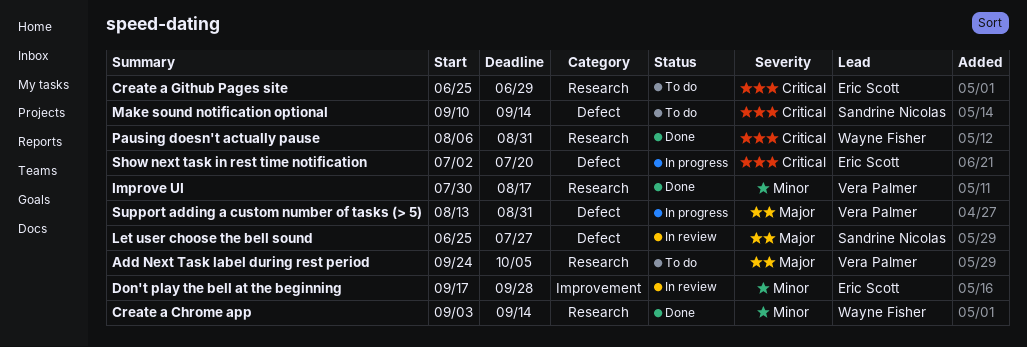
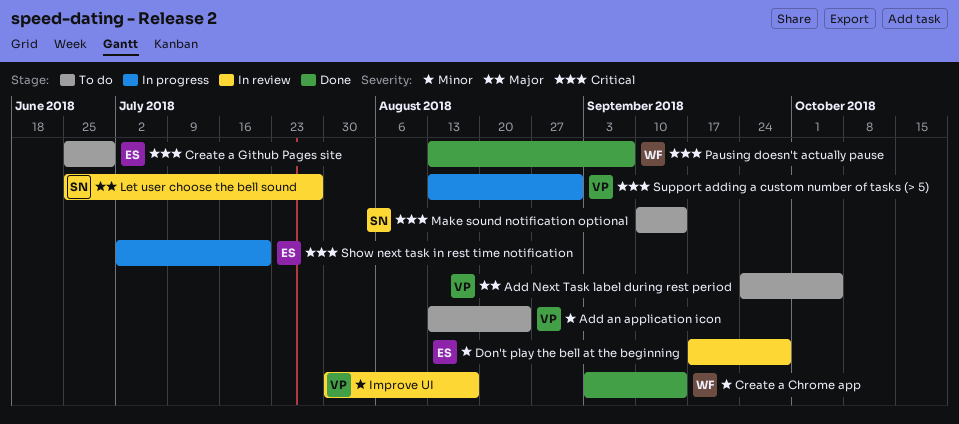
Add an application icon: none -> present
Improve UI, status: Done -> In review
Pausing doesn't actually pause, start: Aug 6 -> Aug 13
Pausing doesn't actually pause, due: Aug 31 -> Sep 7
Support adding a custom number of tasks (> 5), priority: Major -> Critical

